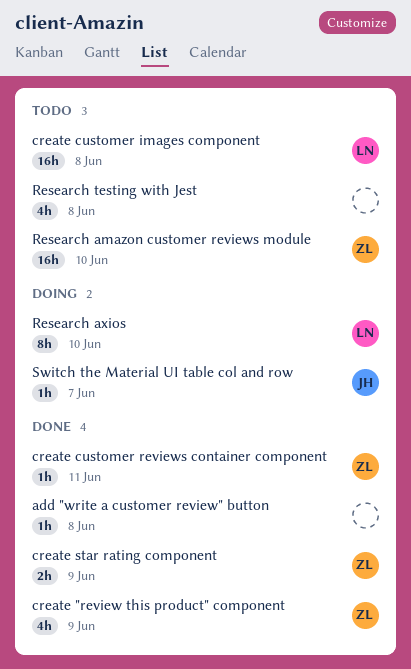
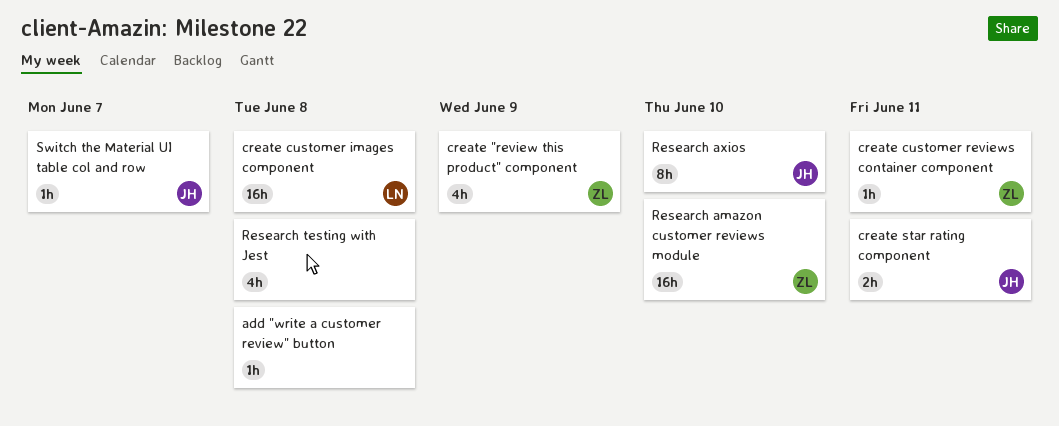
create star rating component, owner: ZL -> JH
create star rating component, due: Jun 9 -> Jun 11
Research axios, owner: LN -> JH

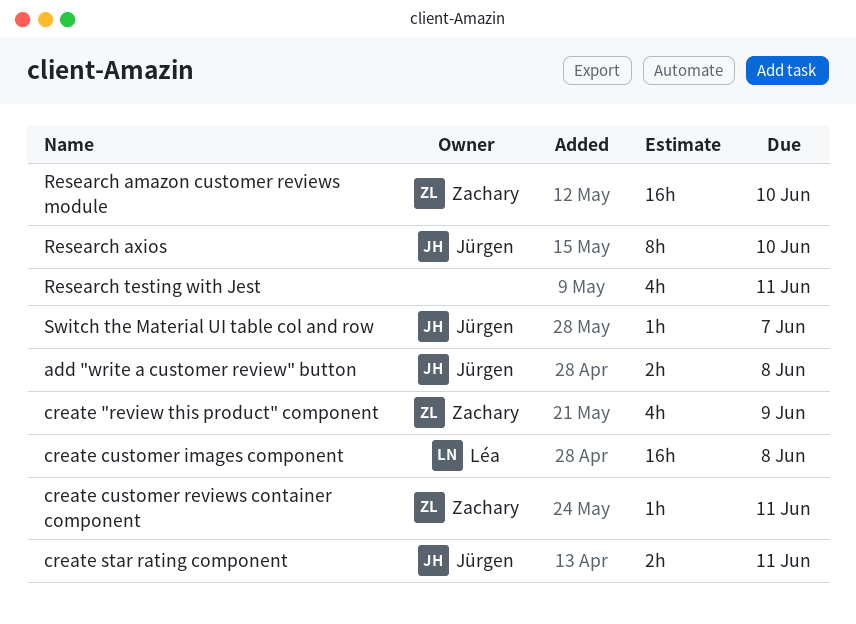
add "write a customer review" button, owner: none -> Jürgen
add "write a customer review" button, estimate: 1h -> 2h
Research testing with Jest, due: Jun 8 -> Jun 11

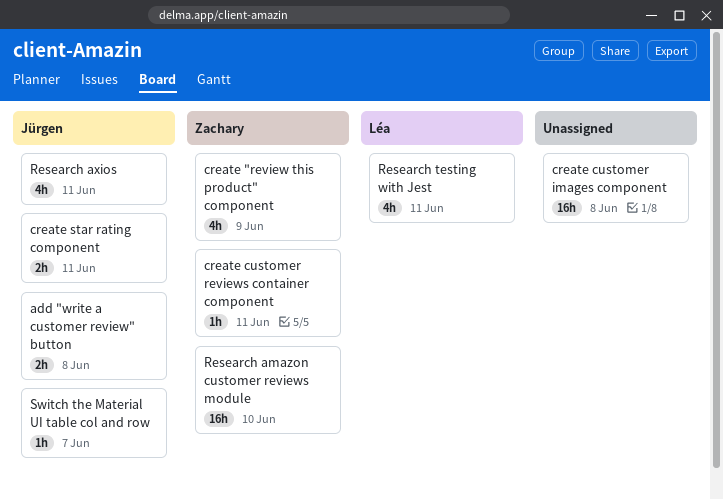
create customer images component, owner: Léa -> none
Research axios, estimate: 8h -> 4h
Research axios, due: Jun 10 -> Jun 11
Research testing with Jest, owner: none -> Léa

